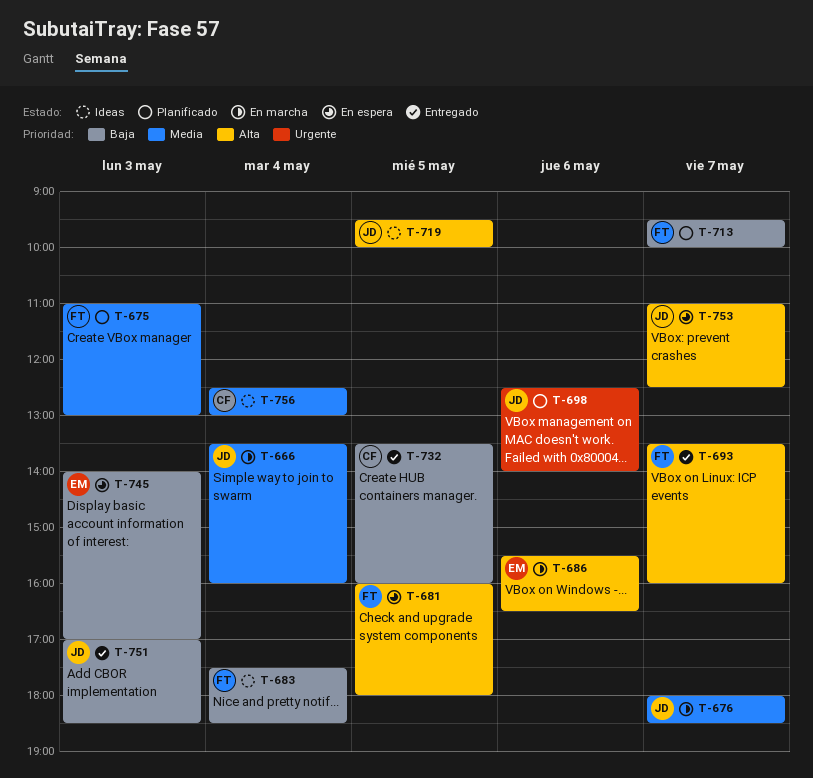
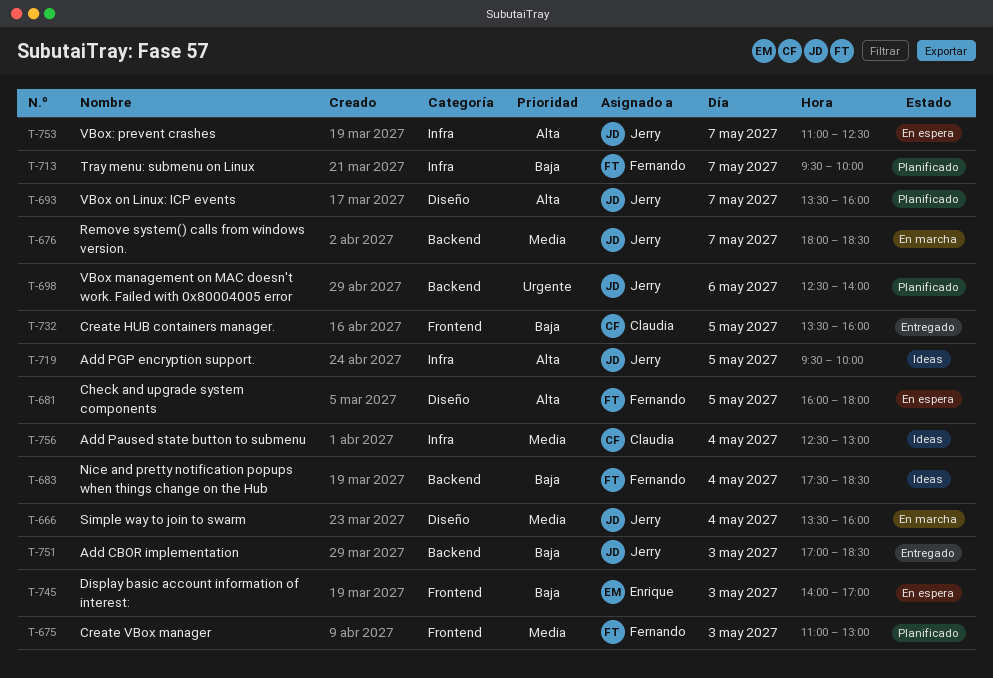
T-686: present -> none
T-693, status: Entregado -> Planificado
T-693, owner: Fernando -> Jerry

